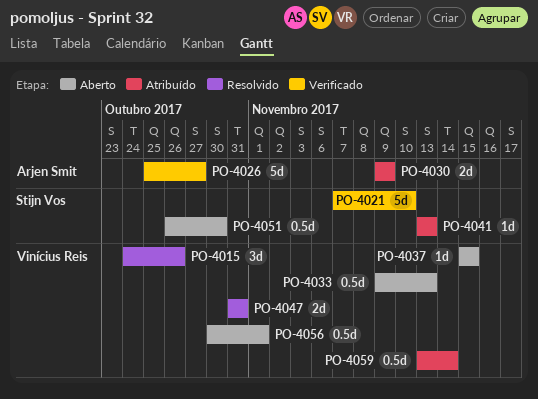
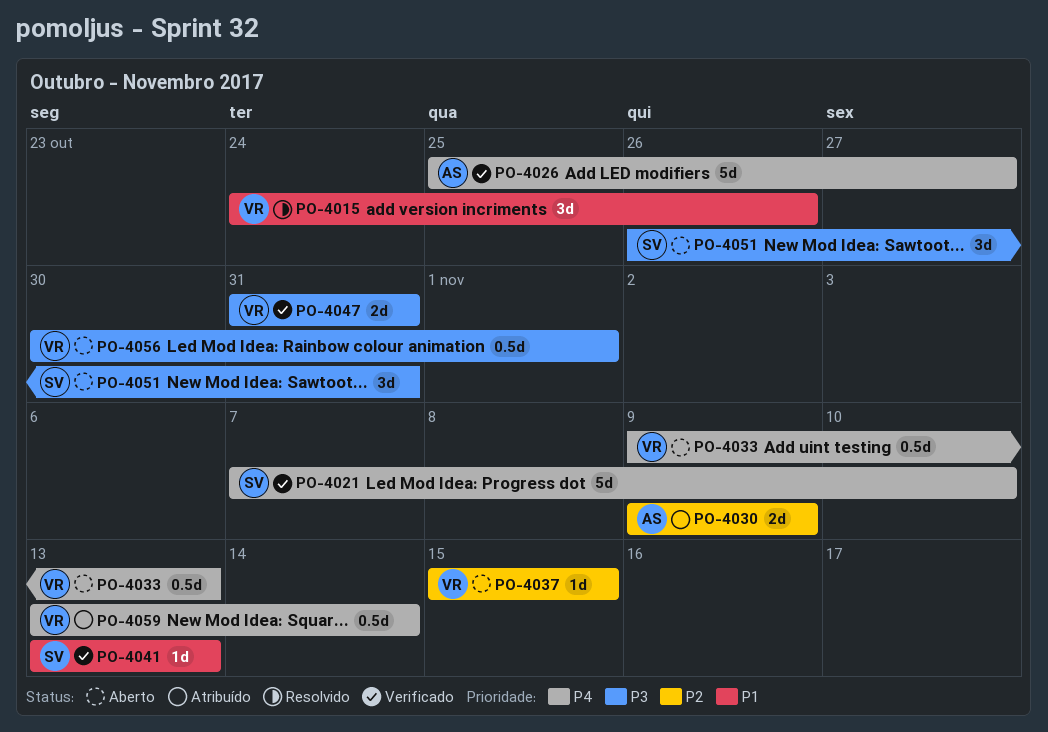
PO-4041, status: Atribuído -> Verificado
PO-4047, status: Resolvido -> Verificado
PO-4051, estimate: 0.5d -> 3d
PO-4051, due: Oct 30 -> Oct 31

